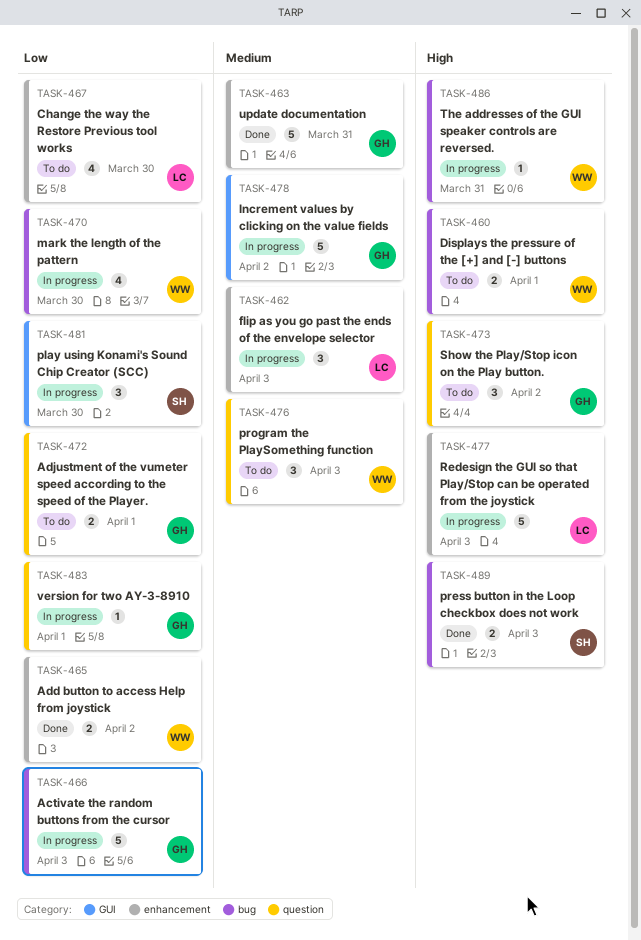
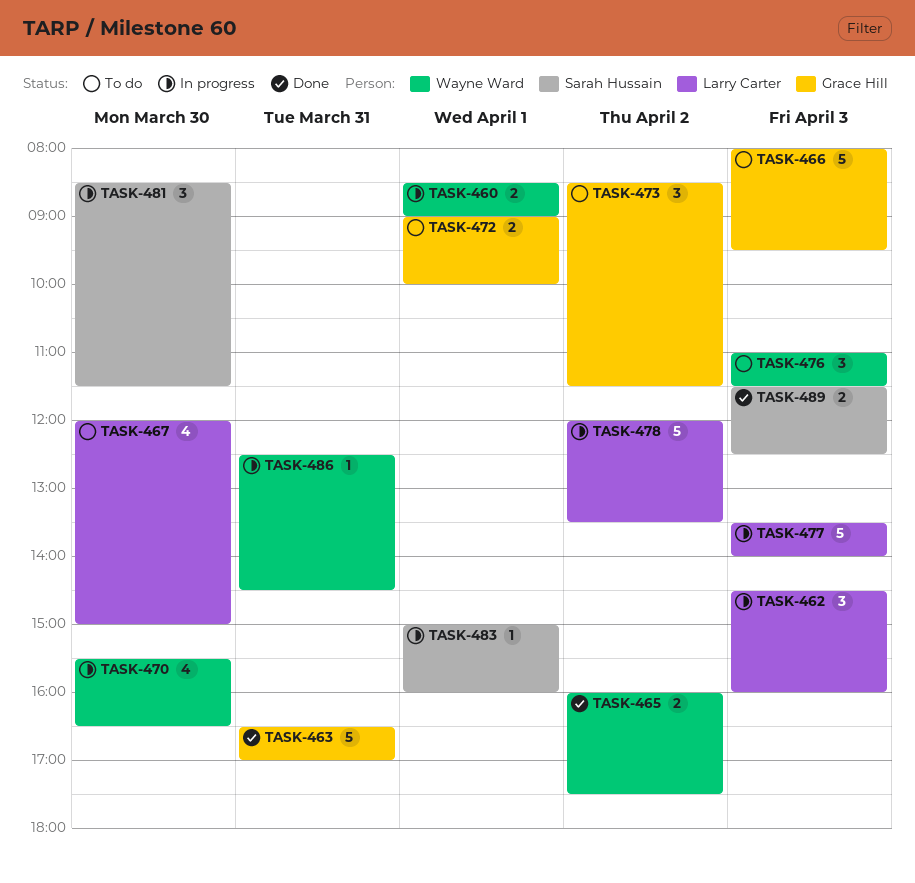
TASK-460, status: To do -> In progress
TASK-466, status: In progress -> To do
TASK-478, owner: Grace Hill -> Larry Carter
TASK-483, owner: Grace Hill -> Sarah Hussain

